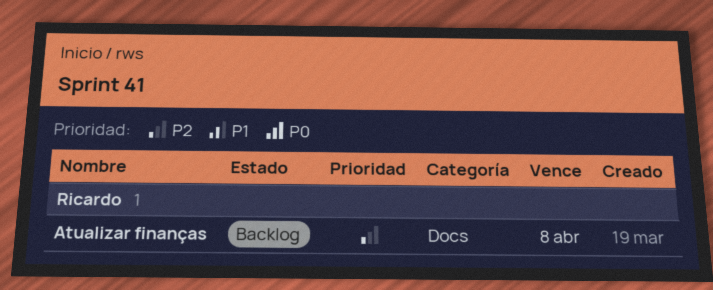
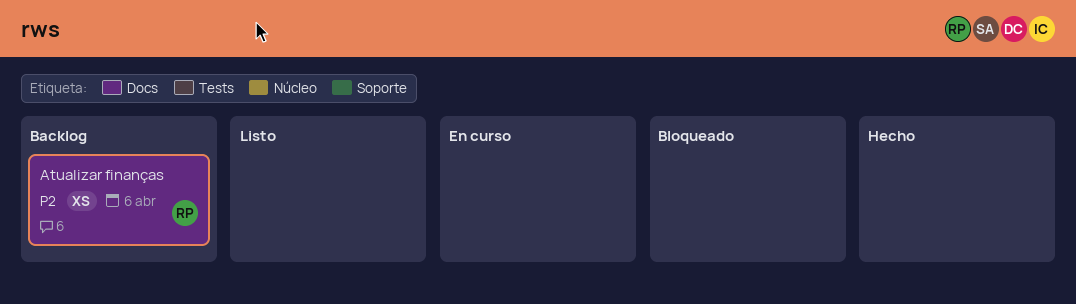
Atualizar finanças, due: Apr 8 -> Apr 6

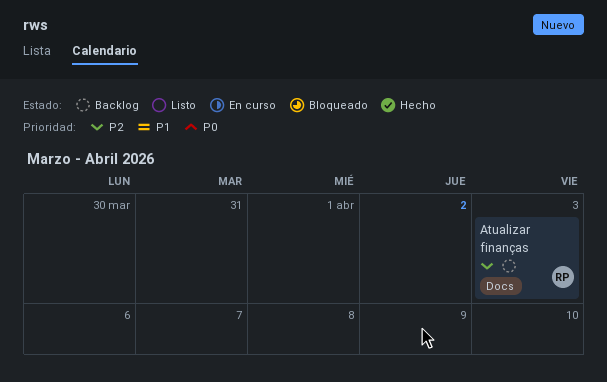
Atualizar finanças, due: Apr 6 -> Apr 3

